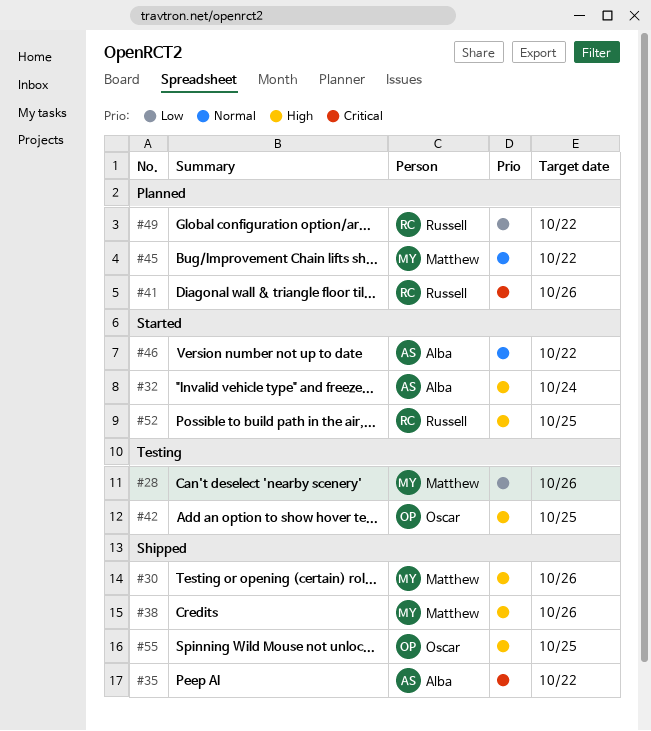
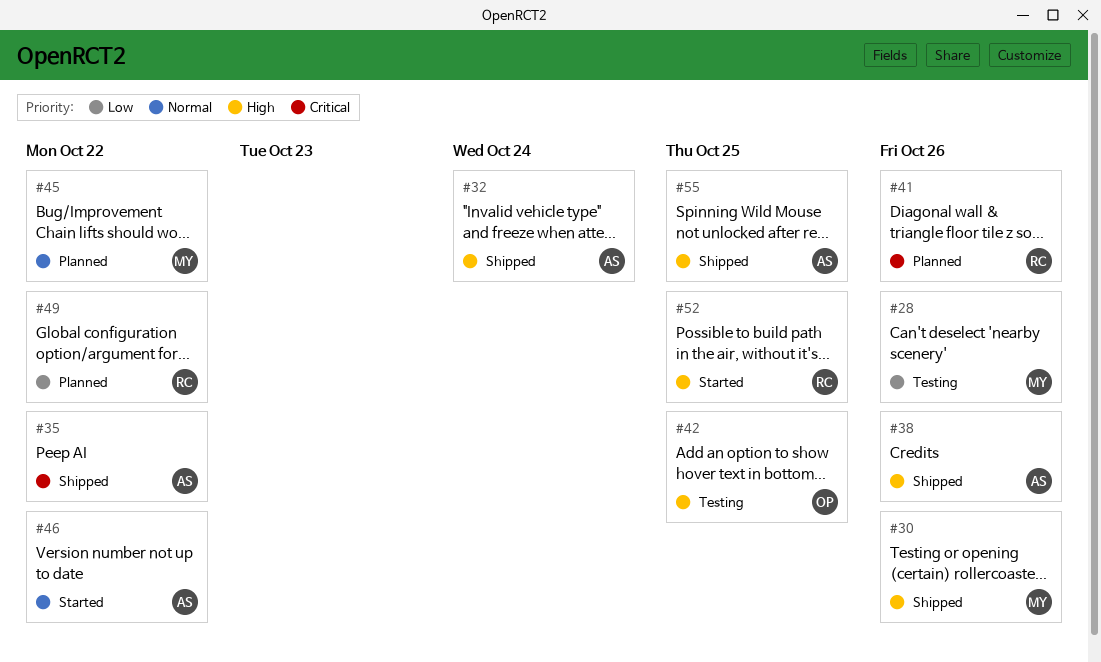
#32, status: Started -> Shipped
#38, owner: Matthew -> Alba
#55, owner: Oscar -> Alba

